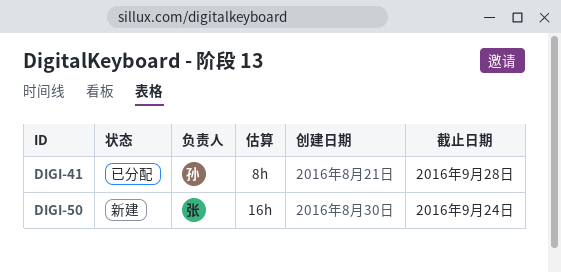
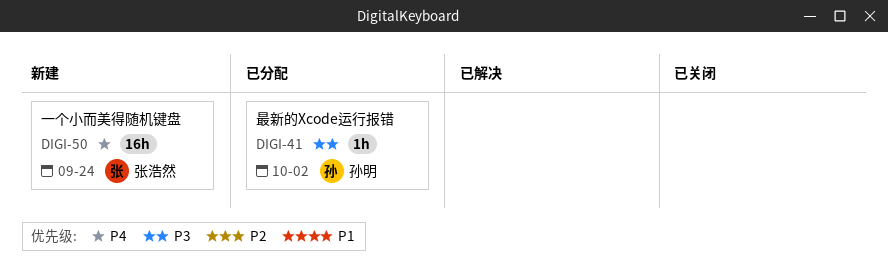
DIGI-41, estimate: 8h -> 1h
DIGI-41, due: Sep 28 -> Oct 2

